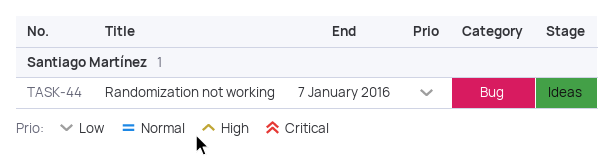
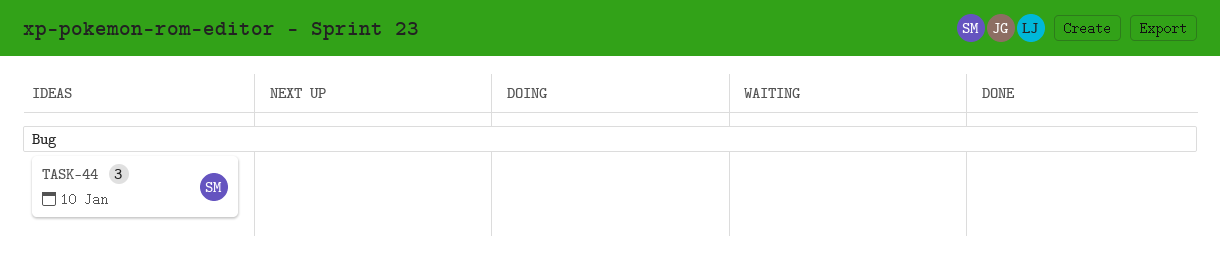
TASK-44, due: Jan 7 -> Jan 10

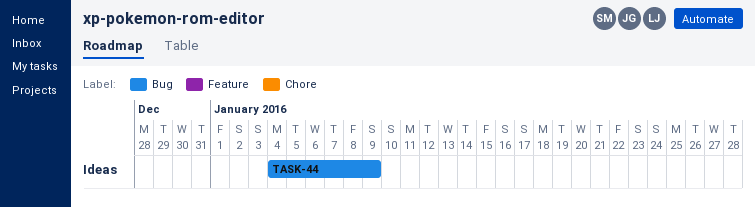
TASK-44, due: Jan 10 -> Jan 9

